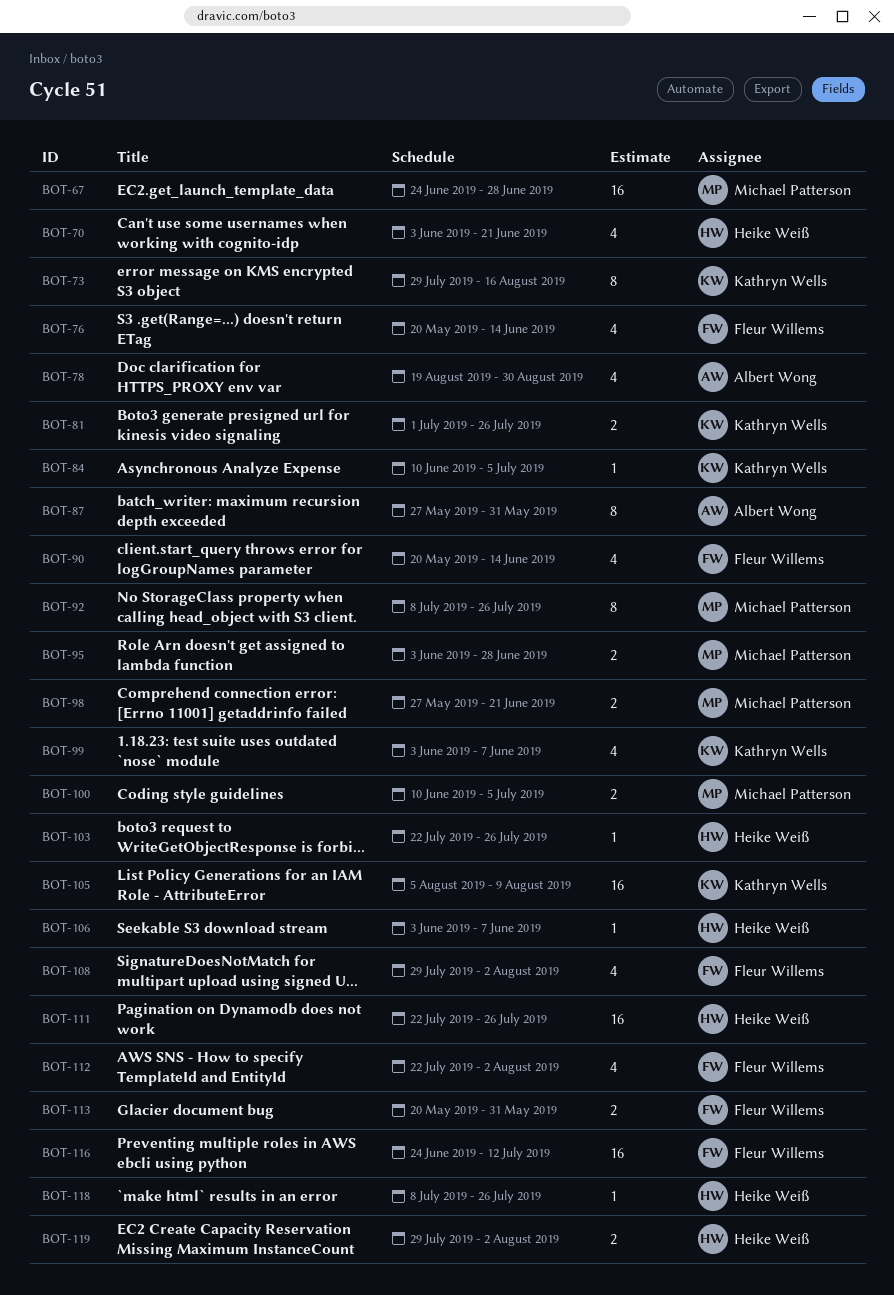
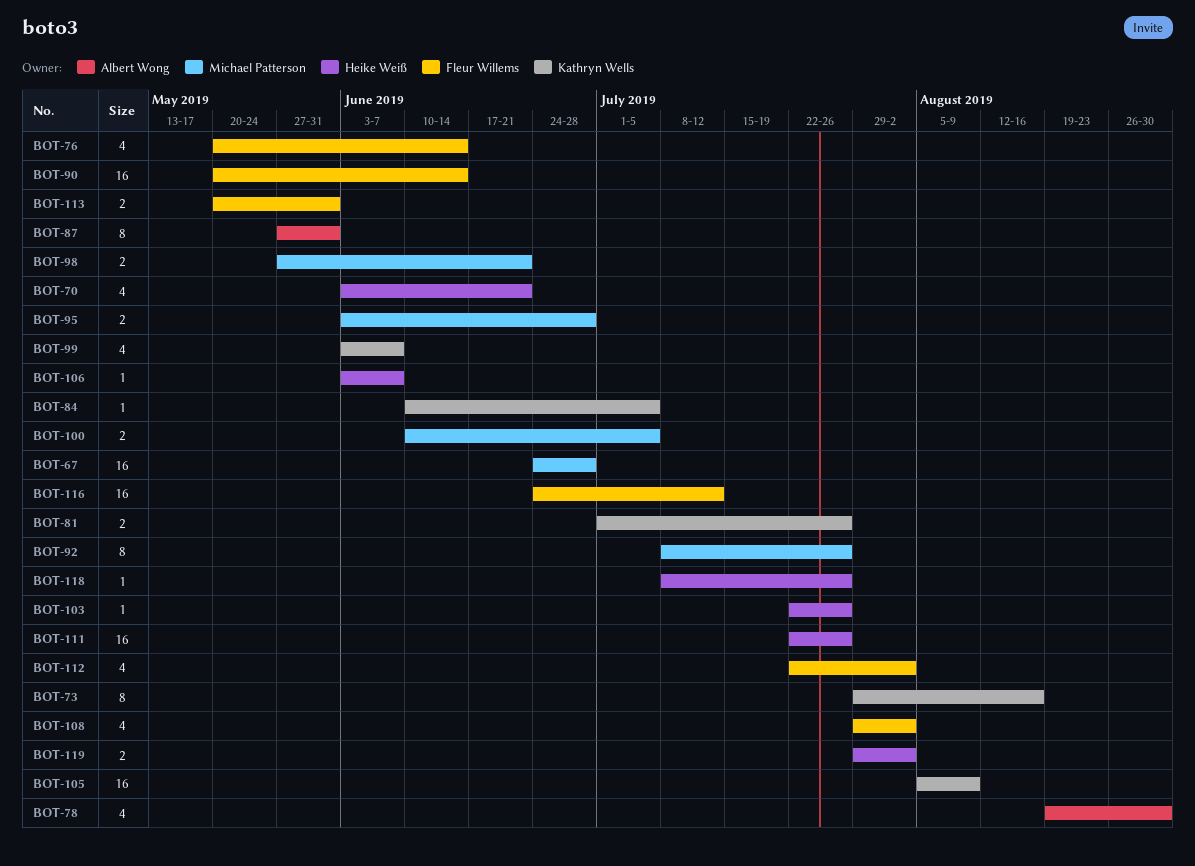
BOT-90, estimate: 4 -> 16

